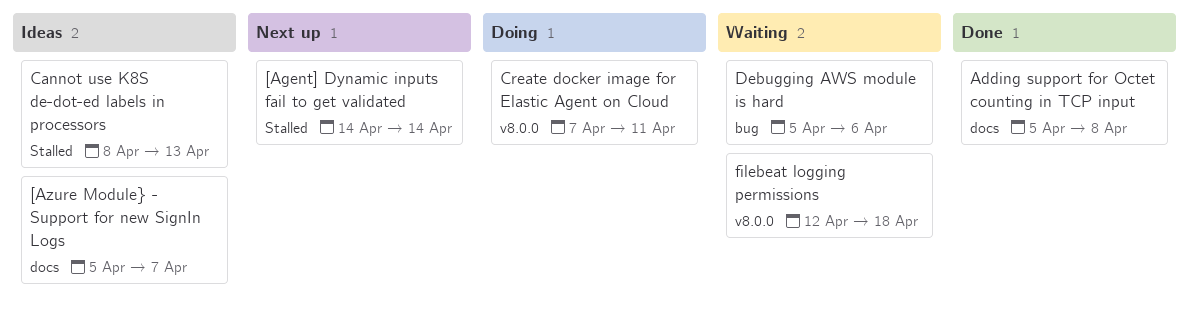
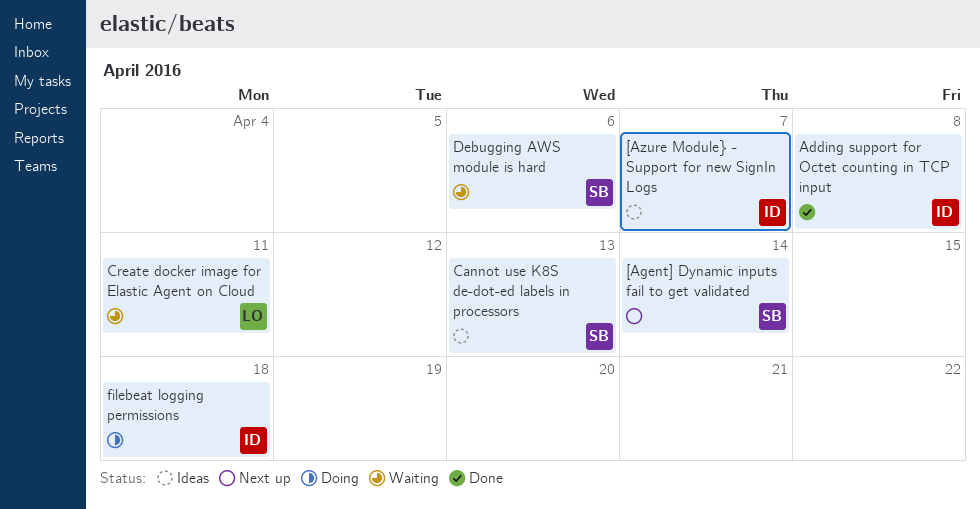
Create docker image for Elastic Agent on Cloud, status: Doing -> Waiting
filebeat logging permissions, status: Waiting -> Doing

